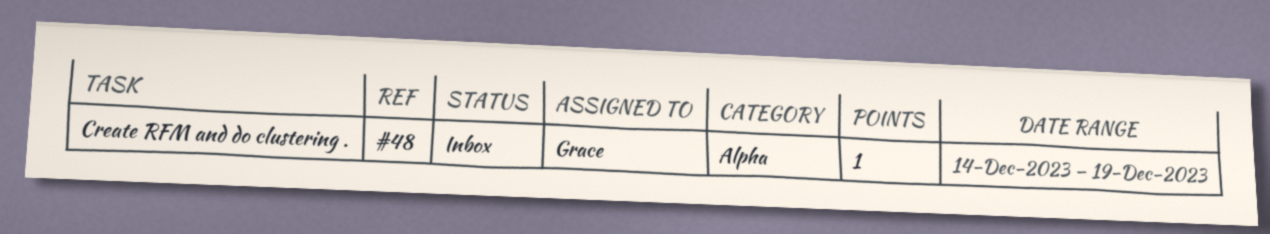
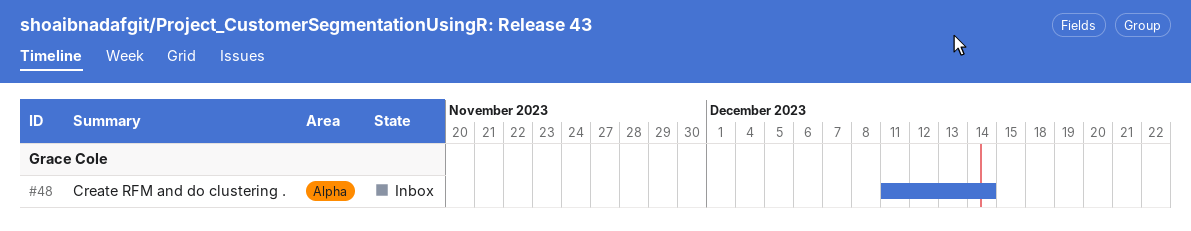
#48, start: Dec 14 -> Dec 11
#48, due: Dec 19 -> Dec 14

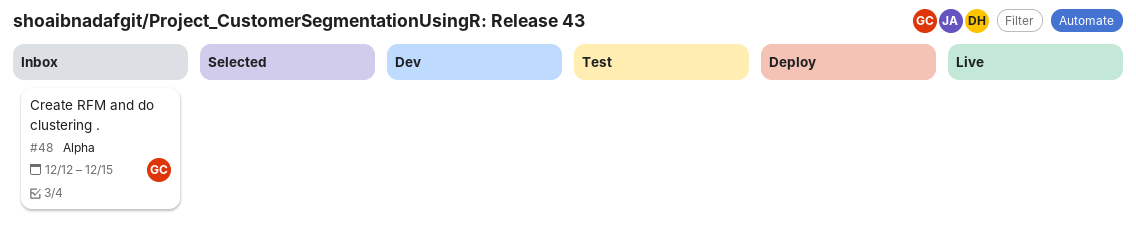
#48, start: Dec 11 -> Dec 12
#48, due: Dec 14 -> Dec 15

